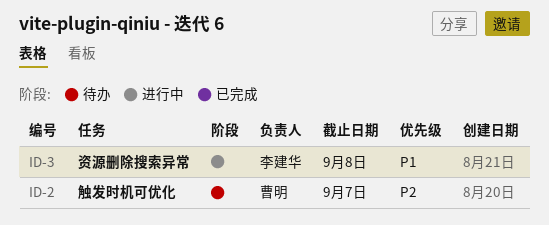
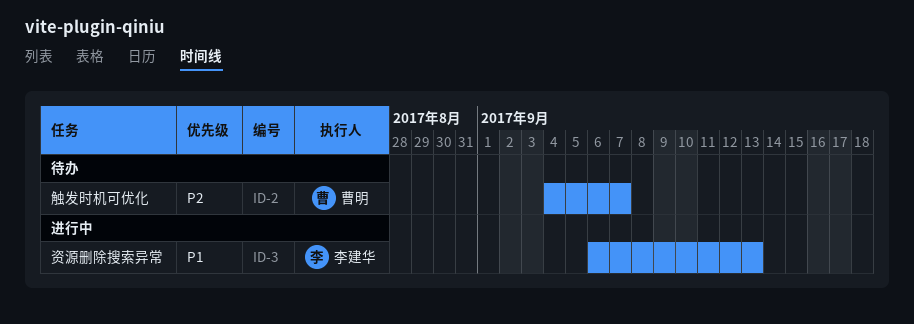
ID-3, due: Sep 8 -> Sep 13

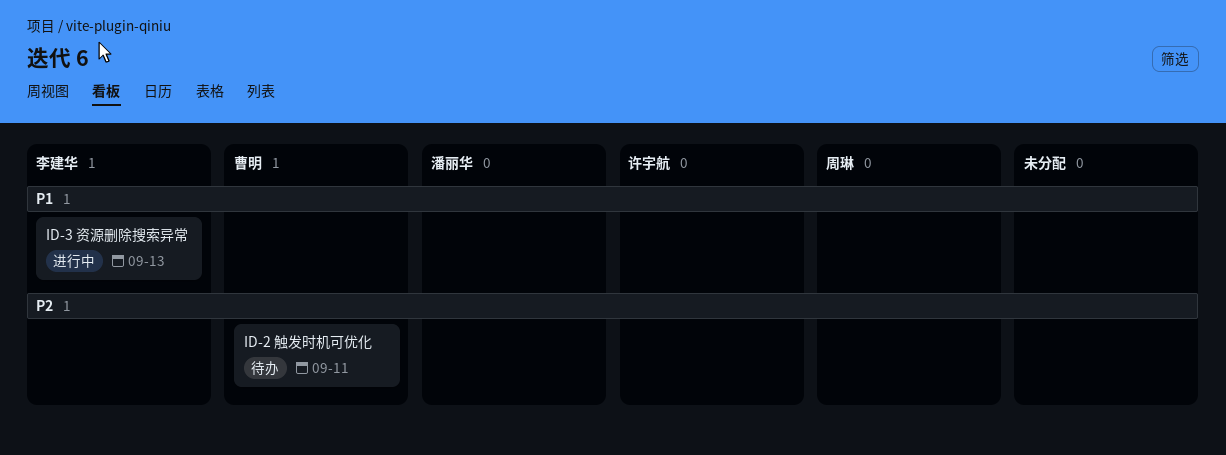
ID-2, due: Sep 7 -> Sep 11

